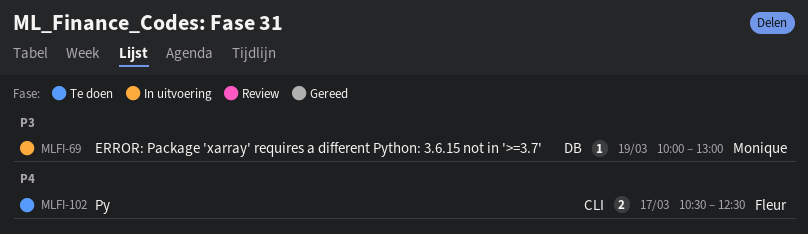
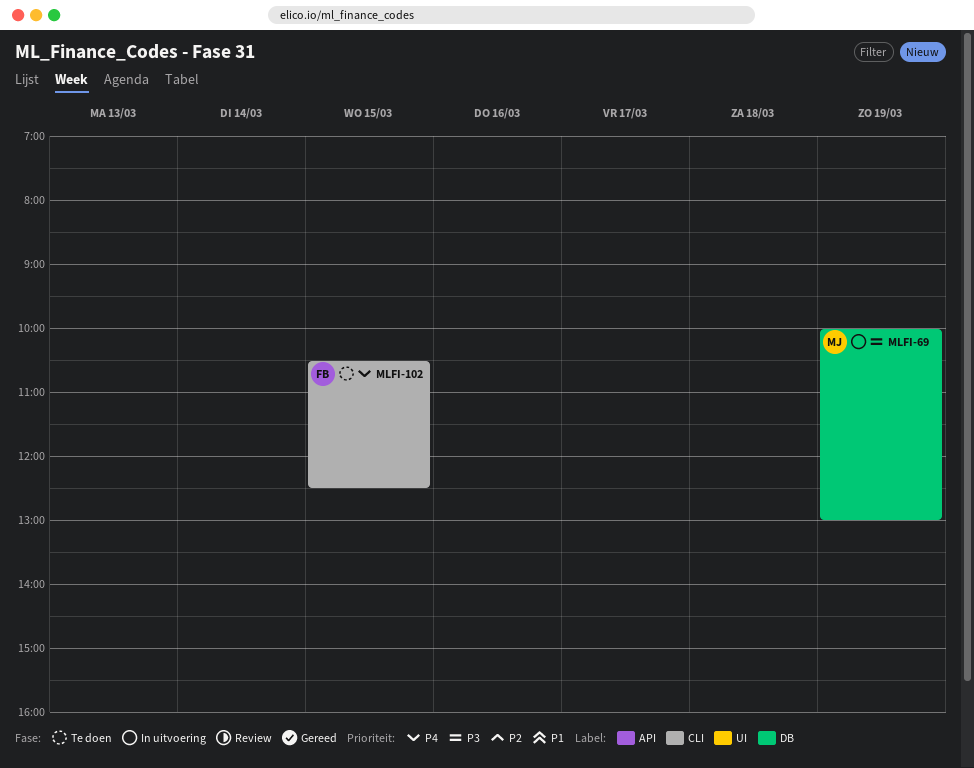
MLFI-102, day: Mar 17 -> Mar 15

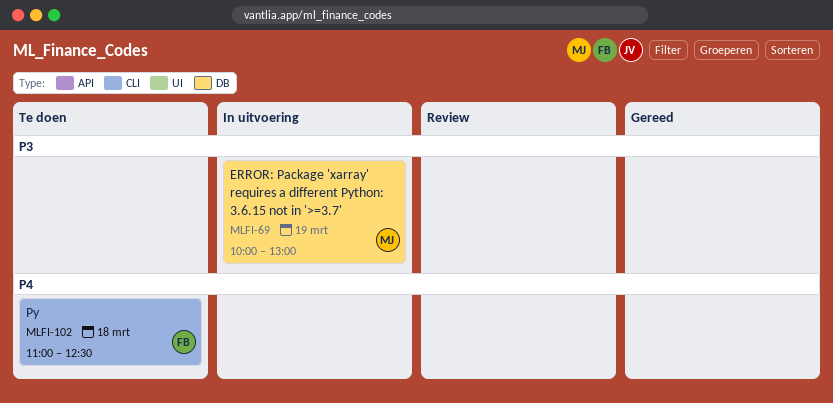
MLFI-102, day: Mar 15 -> Mar 18
MLFI-102, begins: 10:30 -> 11:00

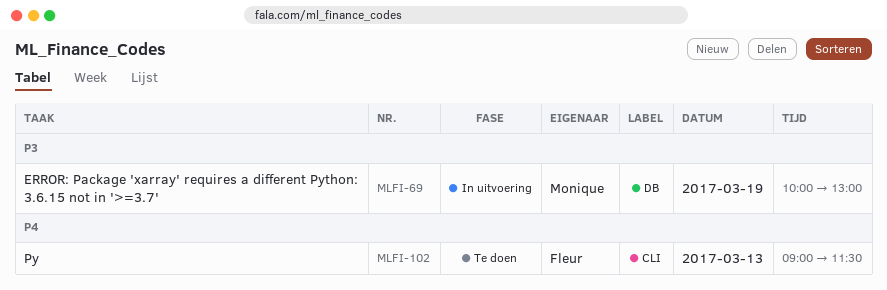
MLFI-102, day: Mar 18 -> Mar 13
MLFI-102, begins: 11:00 -> 09:00
MLFI-102, ends: 12:30 -> 11:30

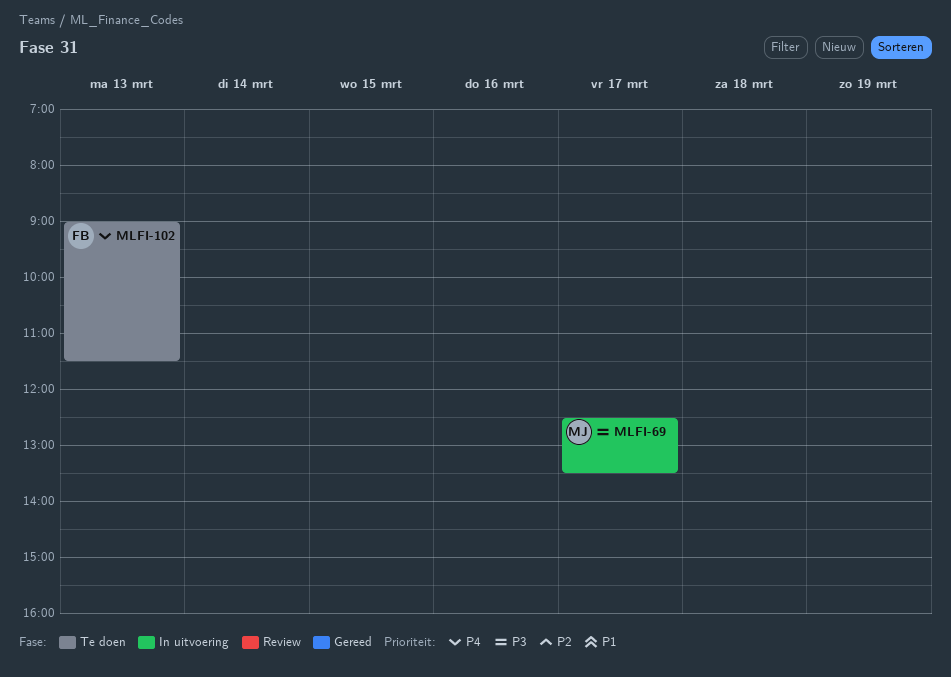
MLFI-69, day: Mar 19 -> Mar 17
MLFI-69, begins: 10:00 -> 12:30
MLFI-69, ends: 13:00 -> 13:30

